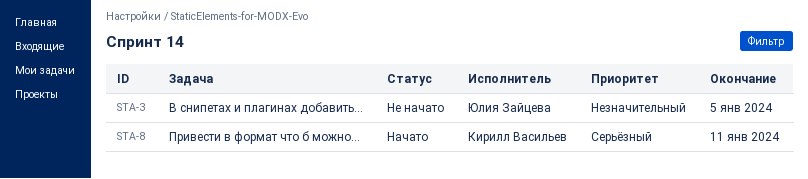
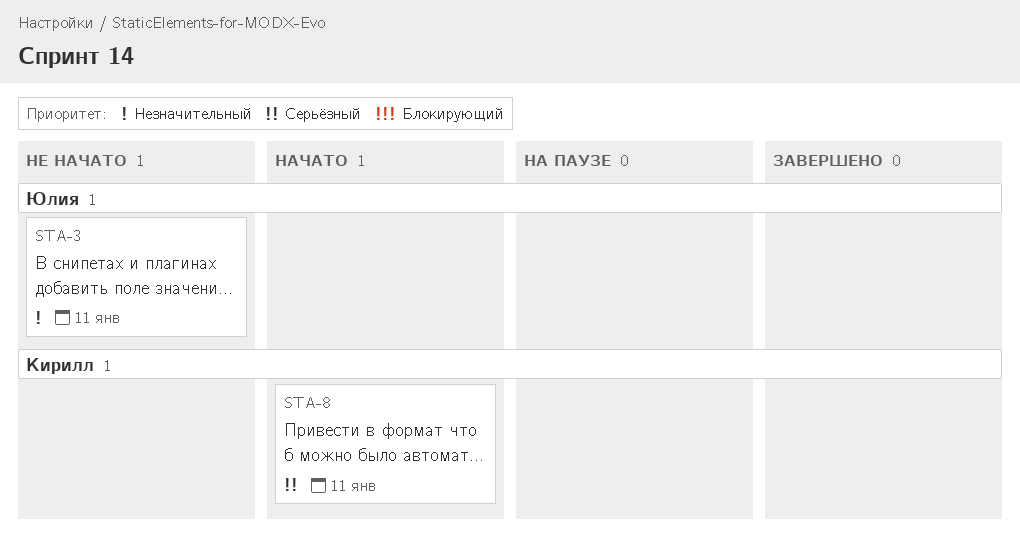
STA-3, due: Jan 5 -> Jan 11

